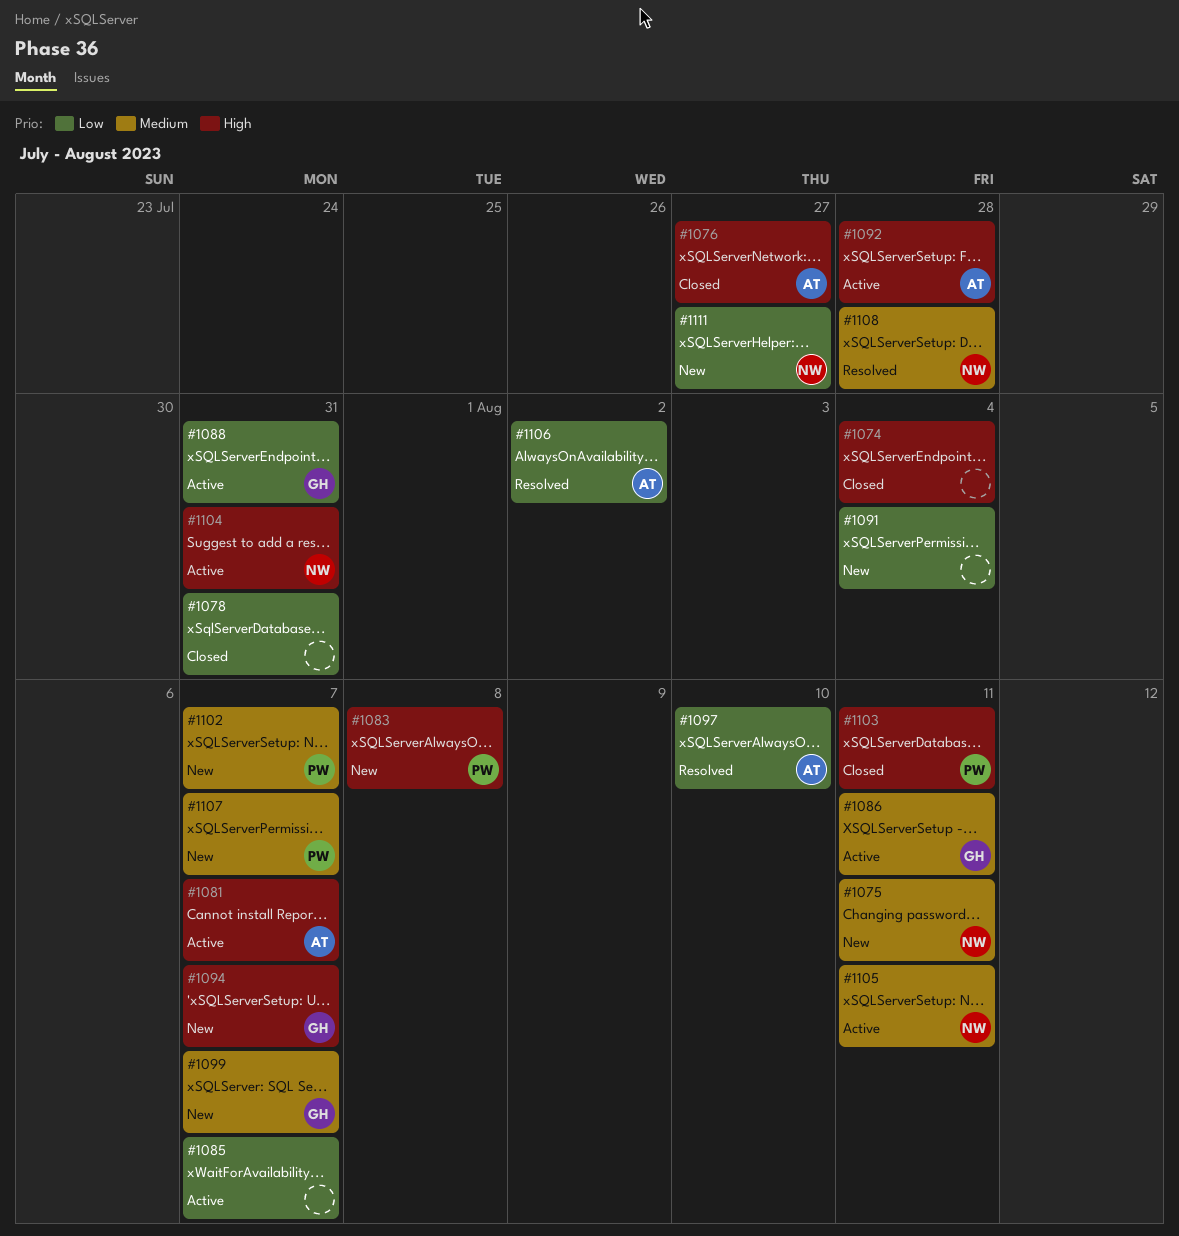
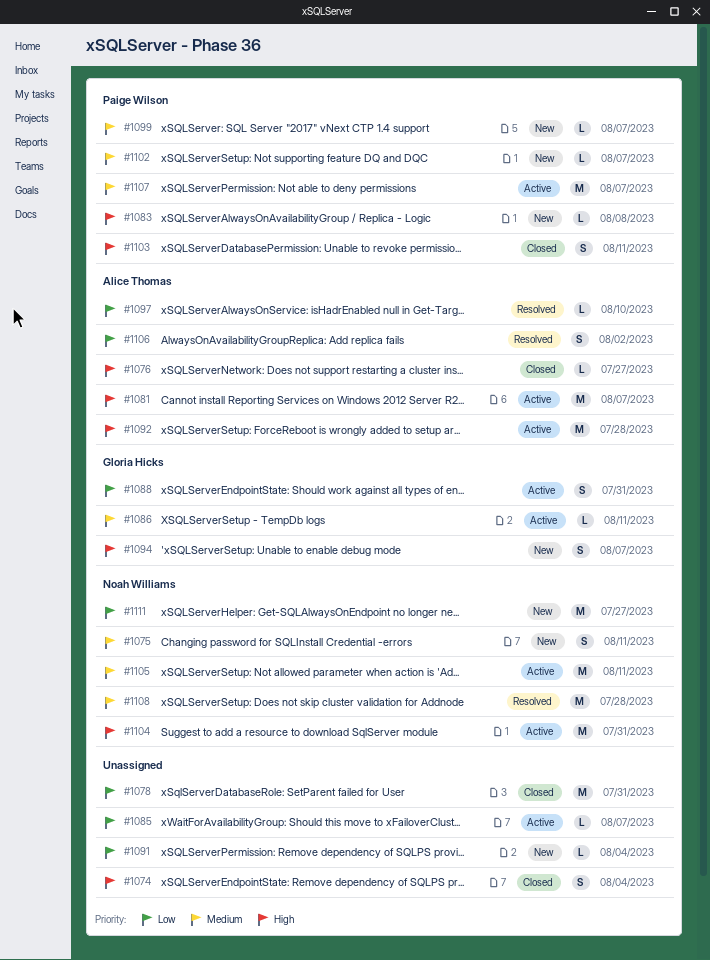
#1099, owner: Gloria Hicks -> Paige Wilson
#1107, status: New -> Active

